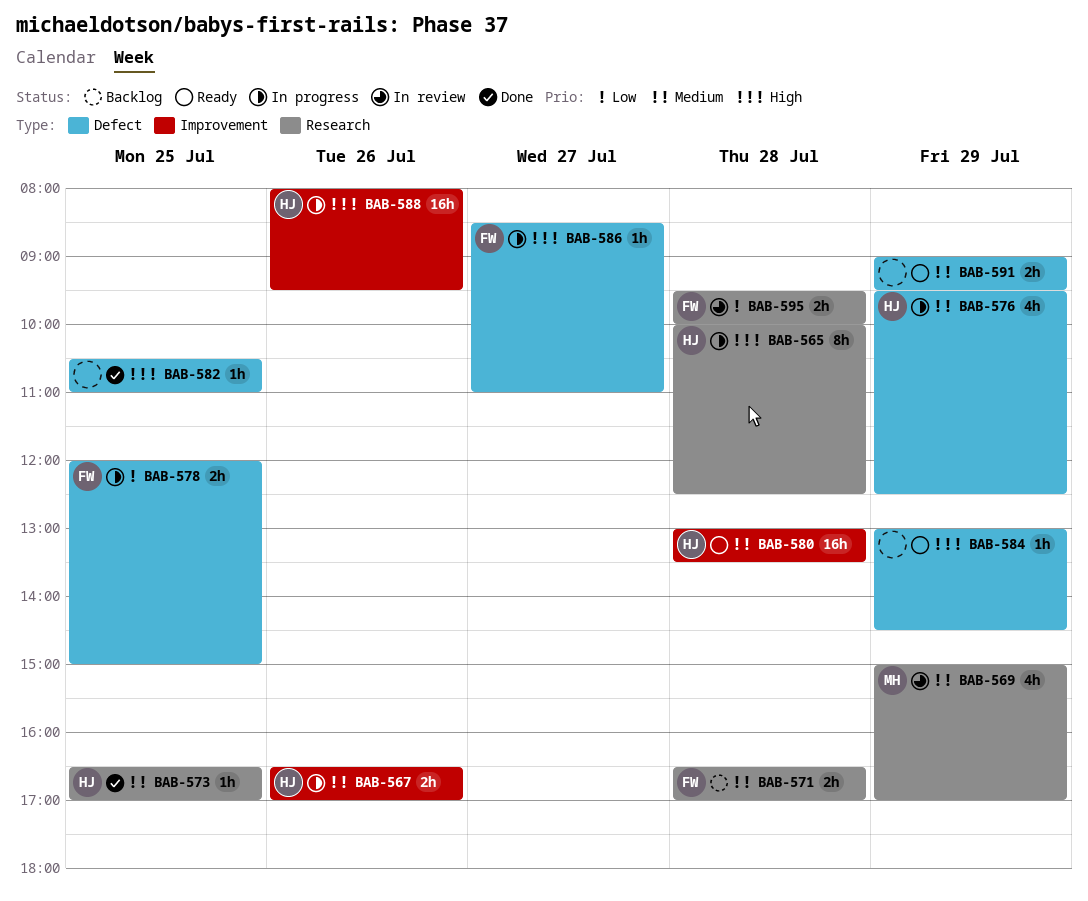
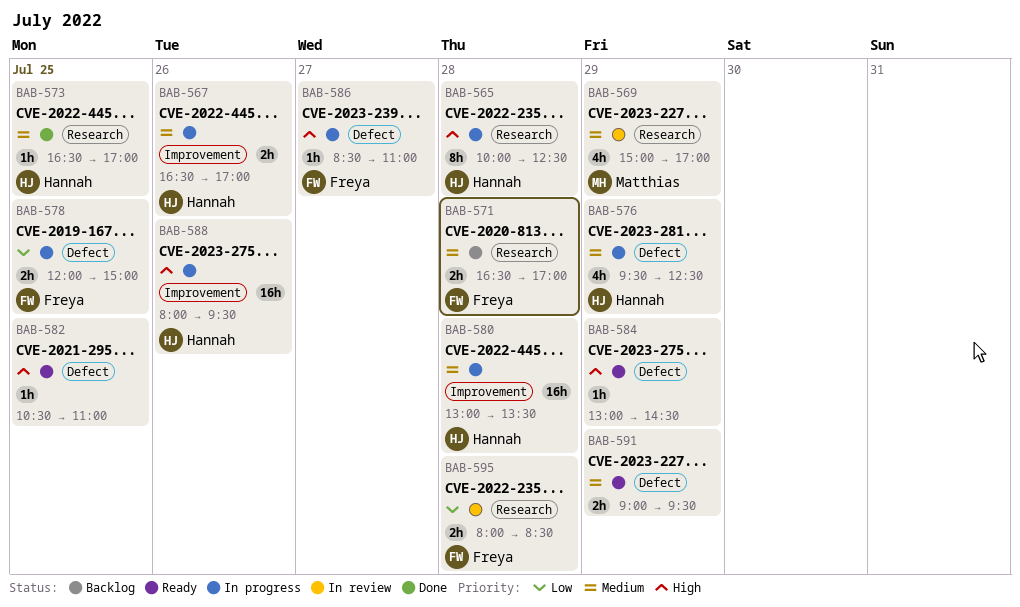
BAB-580, status: Ready -> In progress
BAB-582, status: Done -> Ready
BAB-595, begins: 09:30 -> 08:00
BAB-595, ends: 10:00 -> 08:30

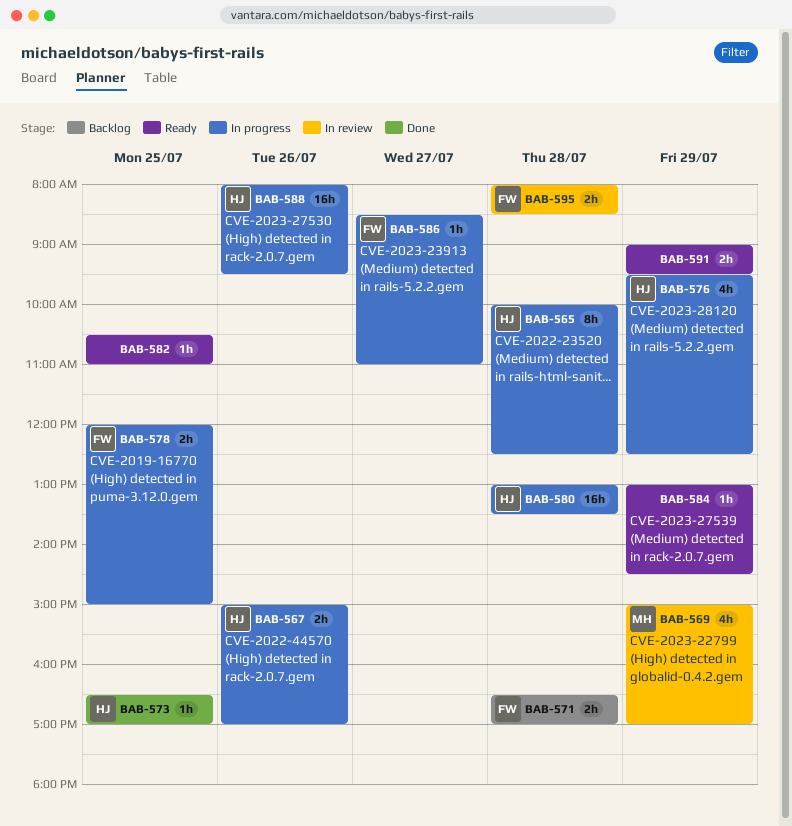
BAB-567, begins: 16:30 -> 15:00

